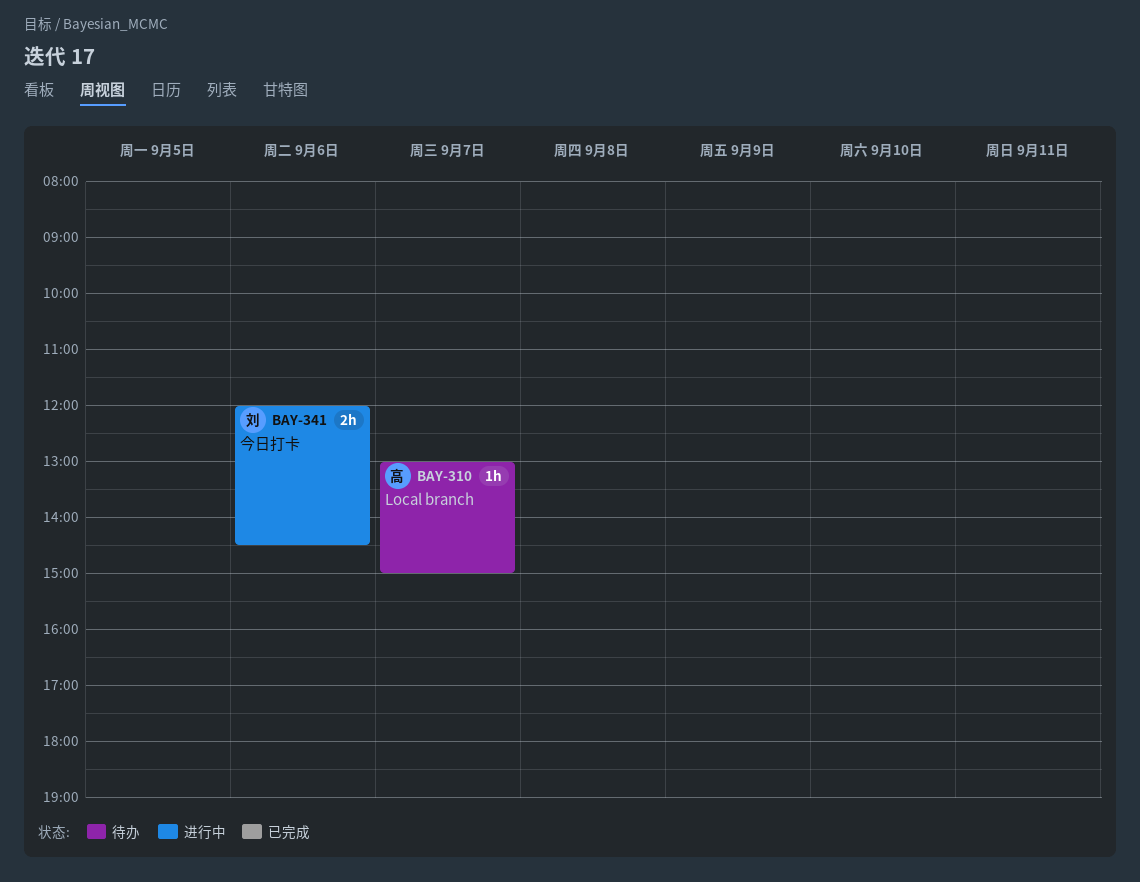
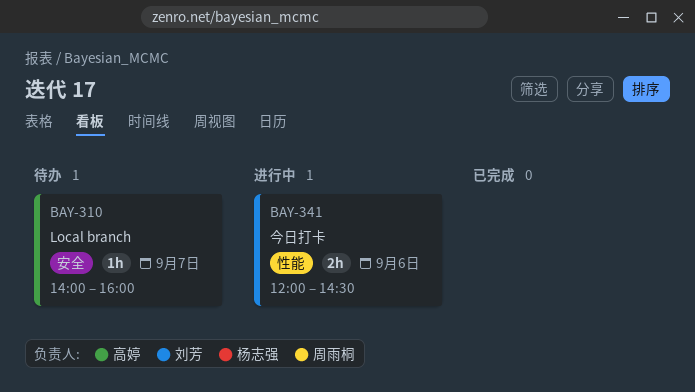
BAY-310, begins: 13:00 -> 14:00
BAY-310, ends: 15:00 -> 16:00

